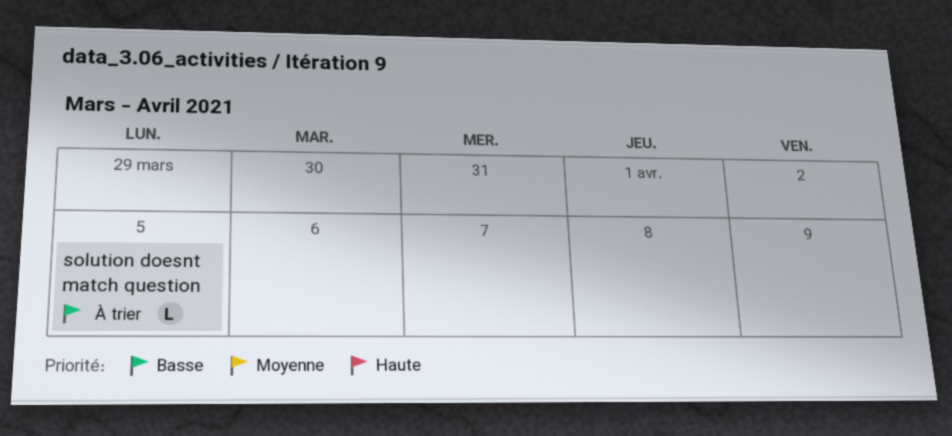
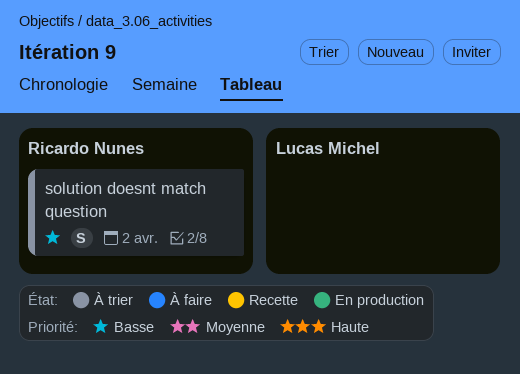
solution doesnt match question, estimate: L -> S
solution doesnt match question, due: Apr 5 -> Apr 2

